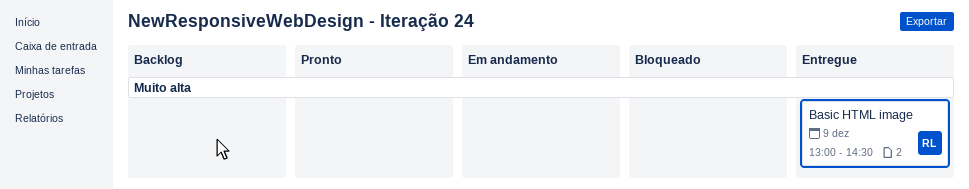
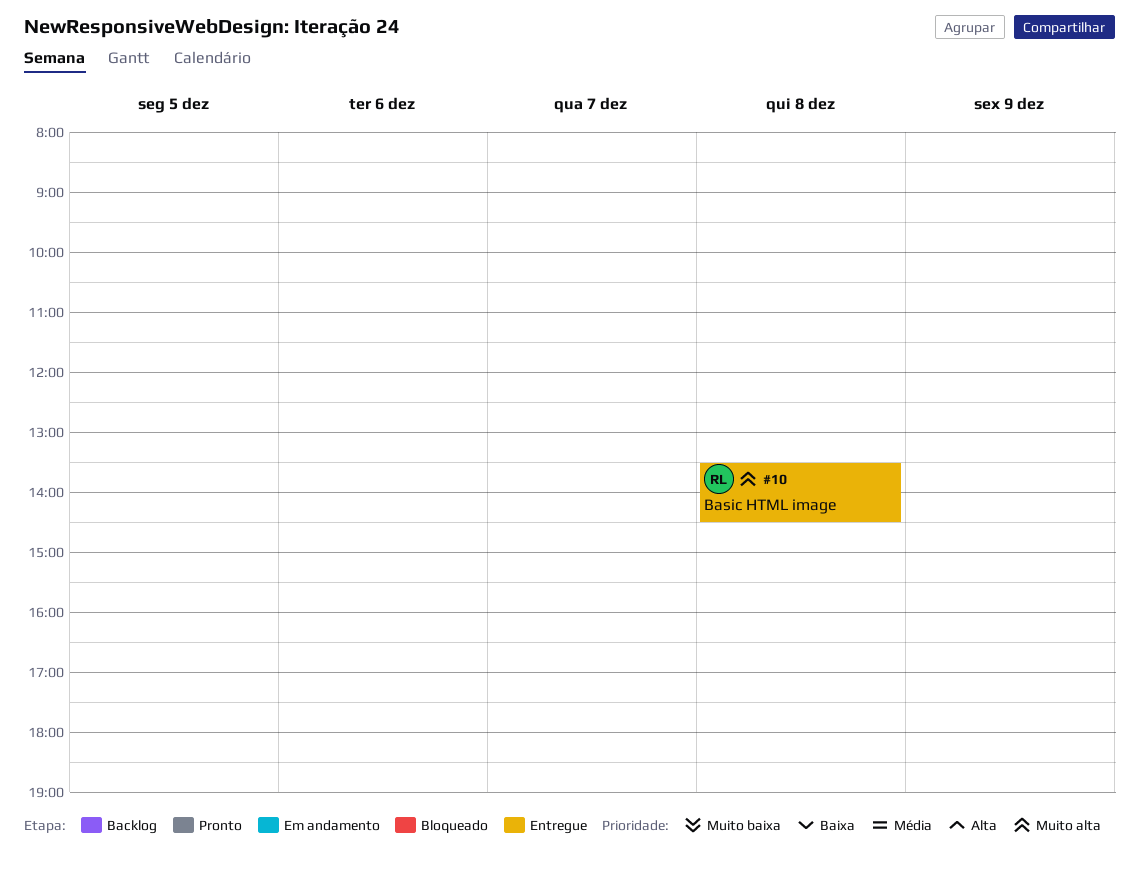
Basic HTML image, day: Dec 9 -> Dec 8
Basic HTML image, begins: 13:00 -> 13:30

